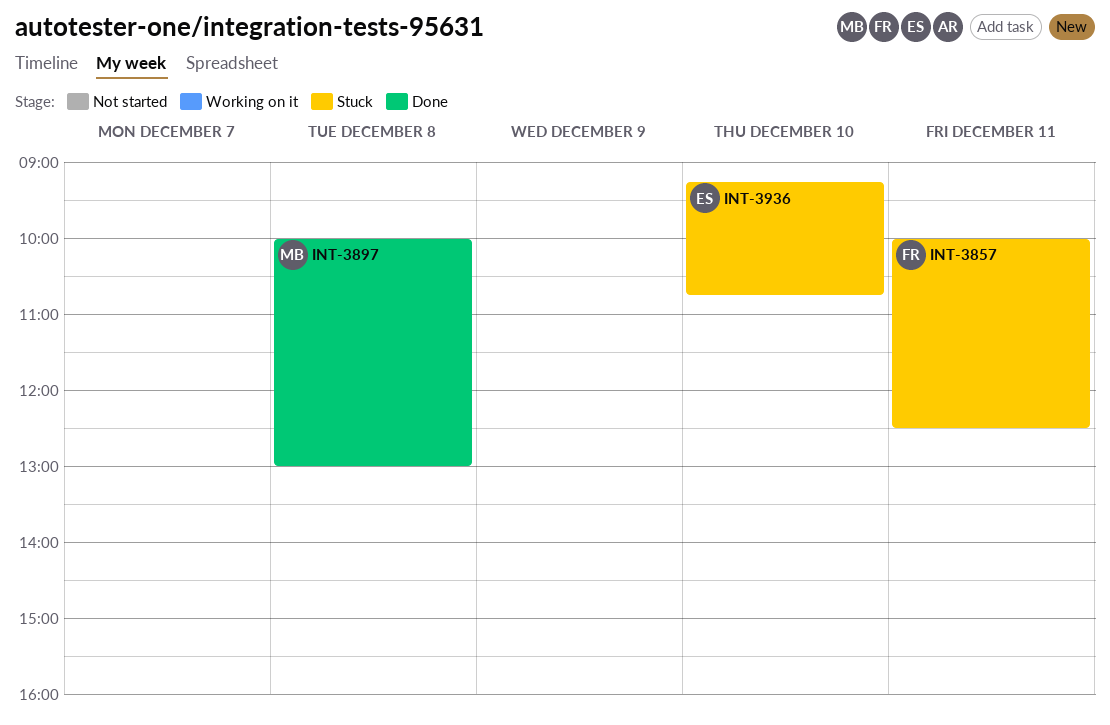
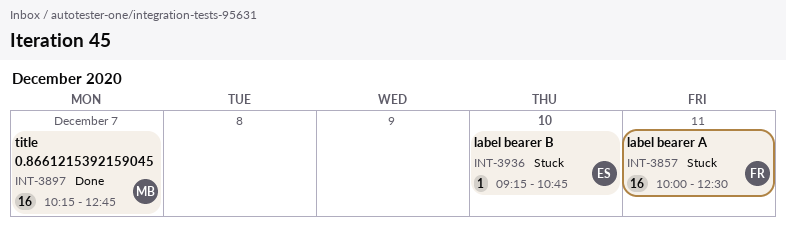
INT-3897, day: Dec 8 -> Dec 7
INT-3897, begins: 10:00 -> 10:15
INT-3897, ends: 13:00 -> 12:45

